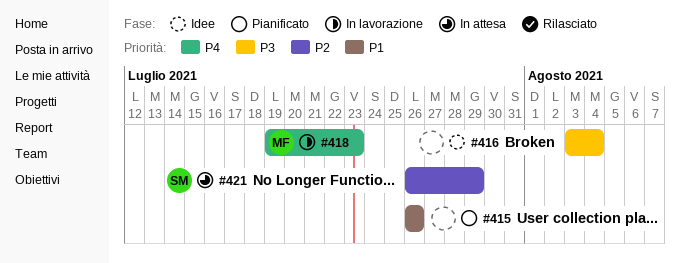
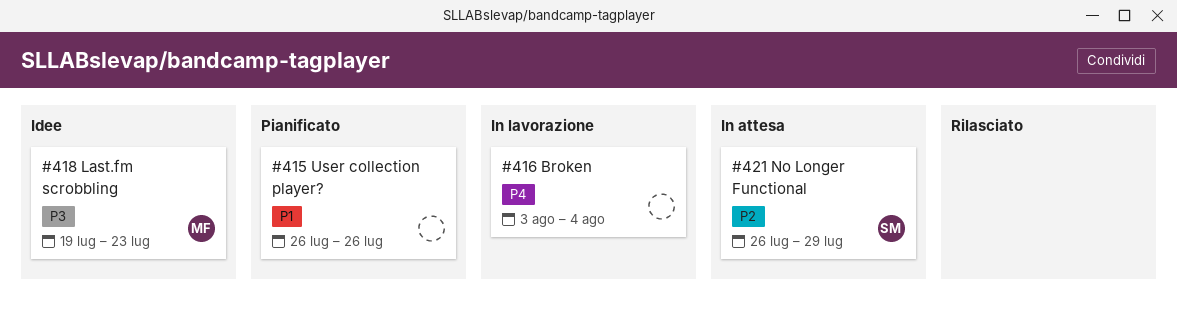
#416, status: Idee -> In lavorazione
#416, priority: P3 -> P4
#418, status: In lavorazione -> Idee
#418, priority: P4 -> P3

